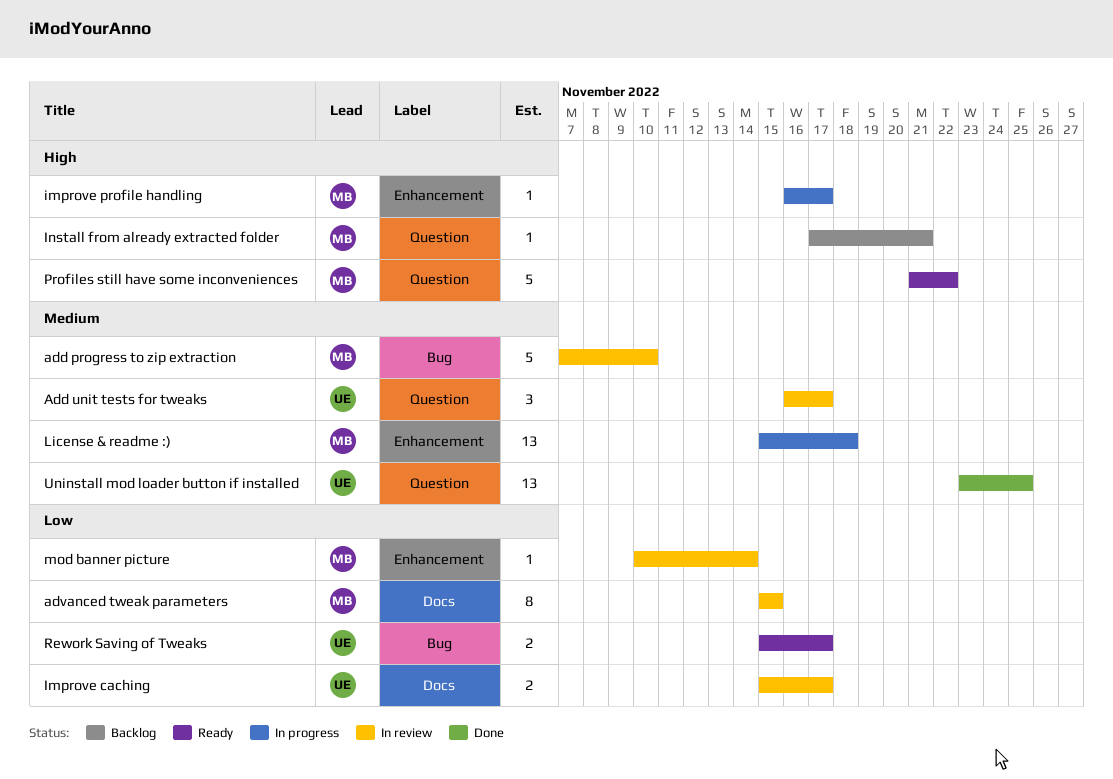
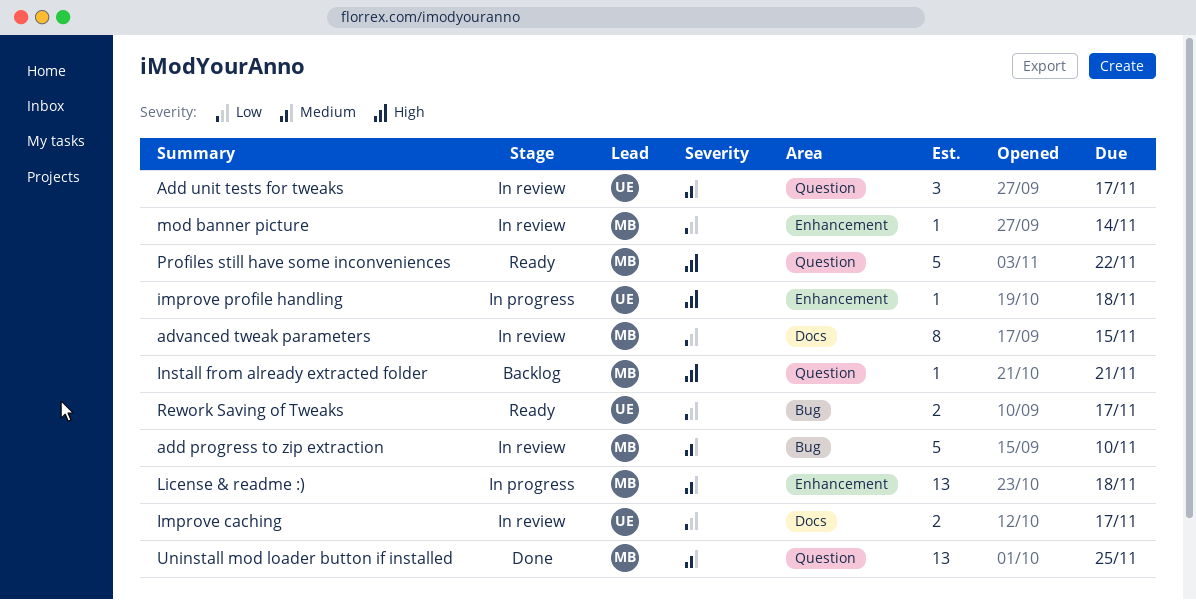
improve profile handling, owner: MB -> UE
improve profile handling, due: Nov 17 -> Nov 18
Uninstall mod loader button if installed, owner: UE -> MB

